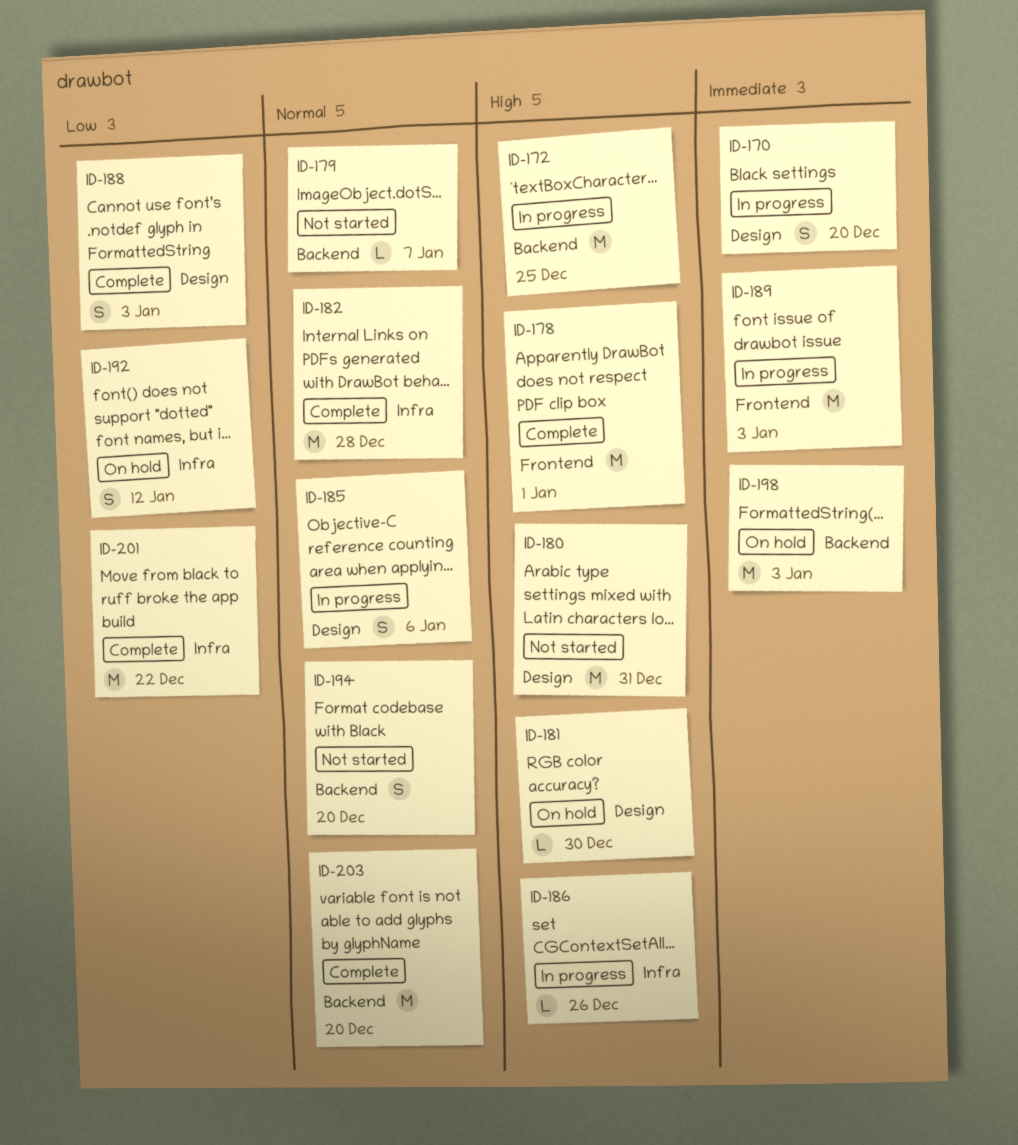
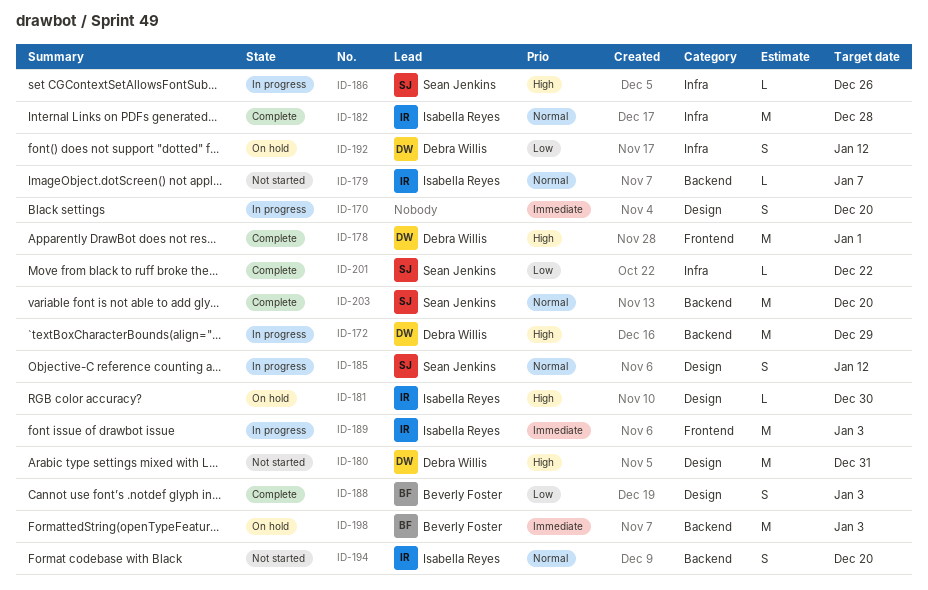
ID-172, due: Dec 25 -> Dec 29
ID-185, due: Jan 6 -> Jan 12
ID-201, estimate: M -> L

